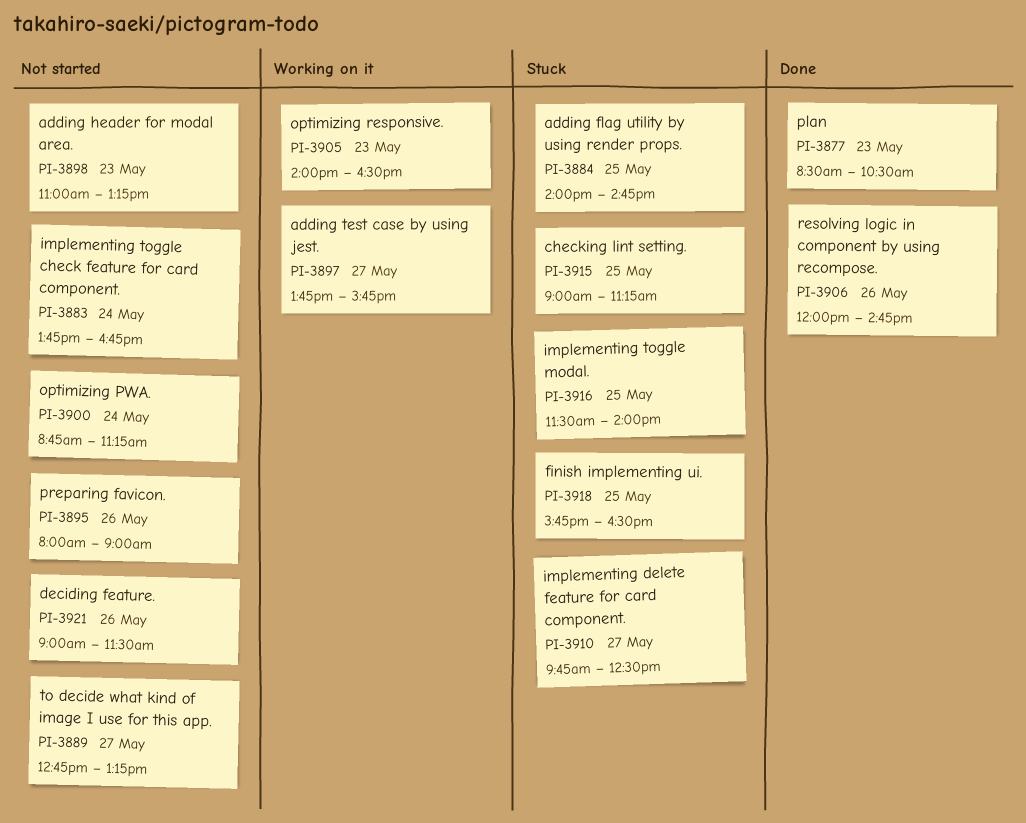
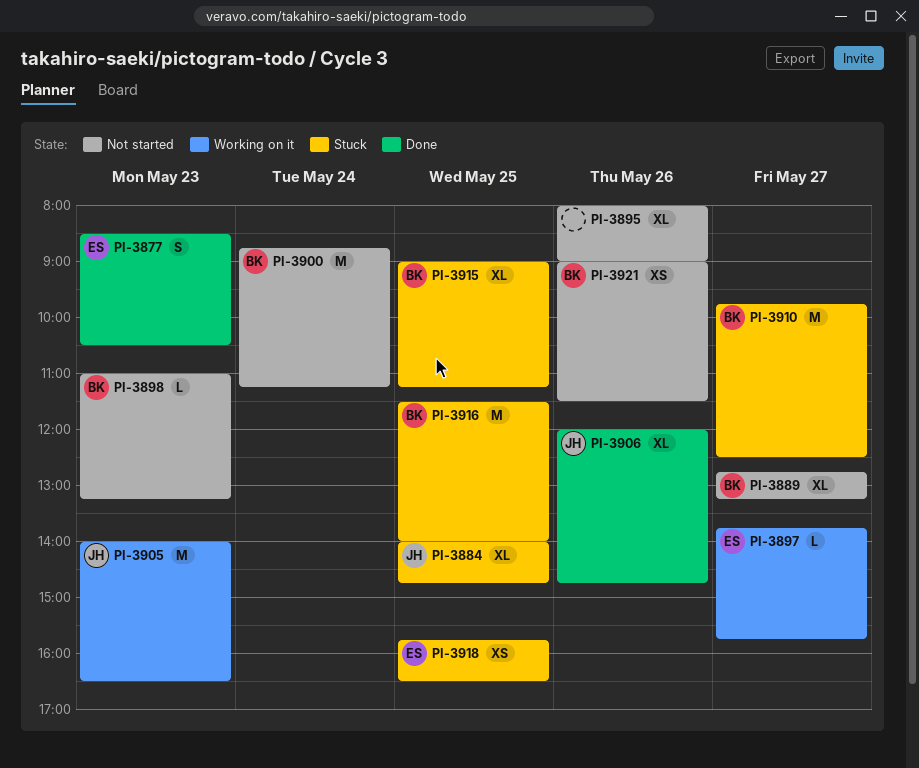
PI-3883: present -> none

